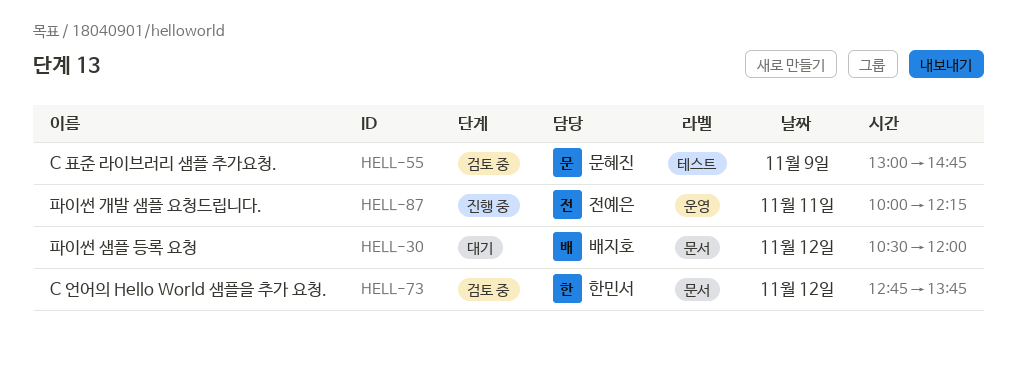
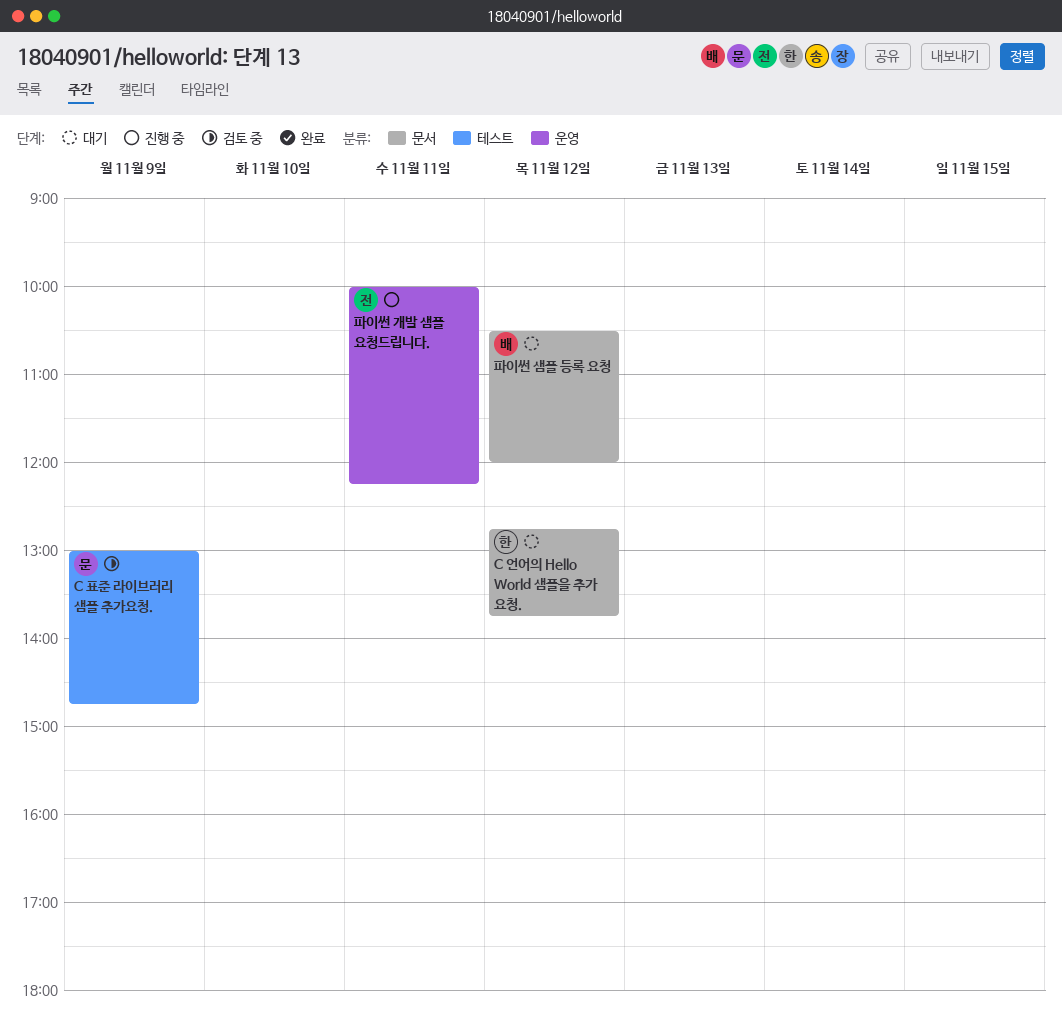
C 언어의 Hello World 샘플을 추가 요청., status: 검토 중 -> 대기

